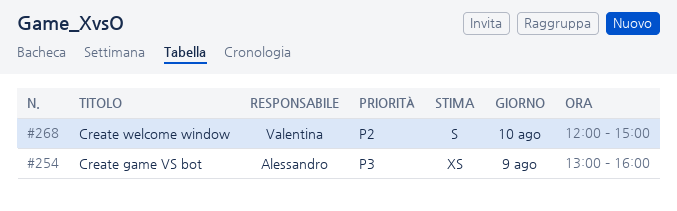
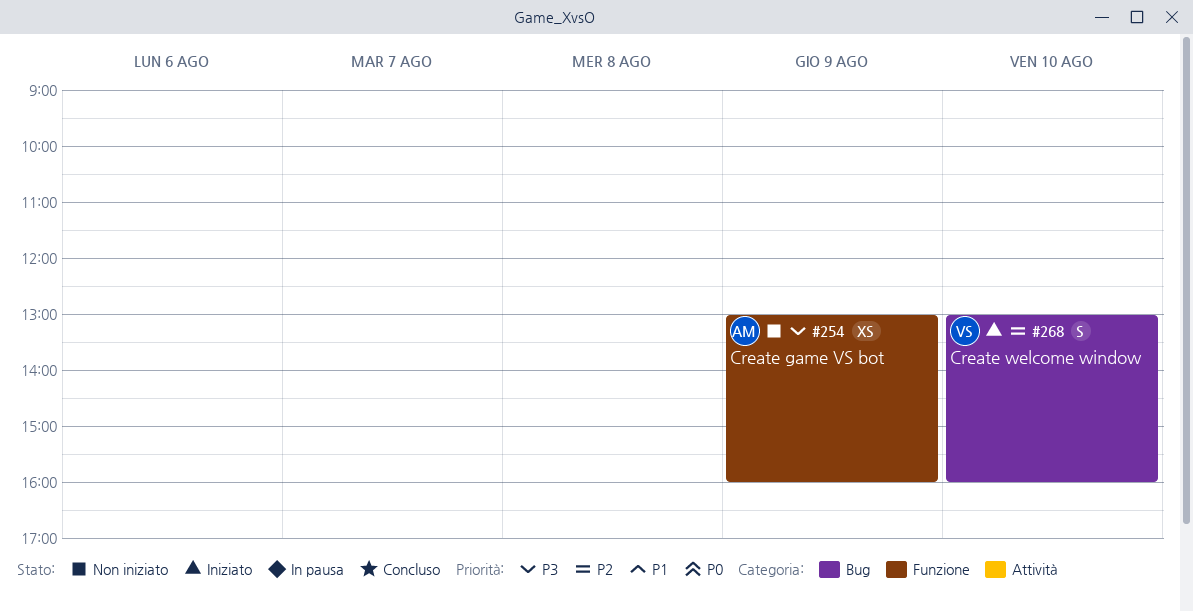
#268, begins: 12:00 -> 13:00
#268, ends: 15:00 -> 16:00

